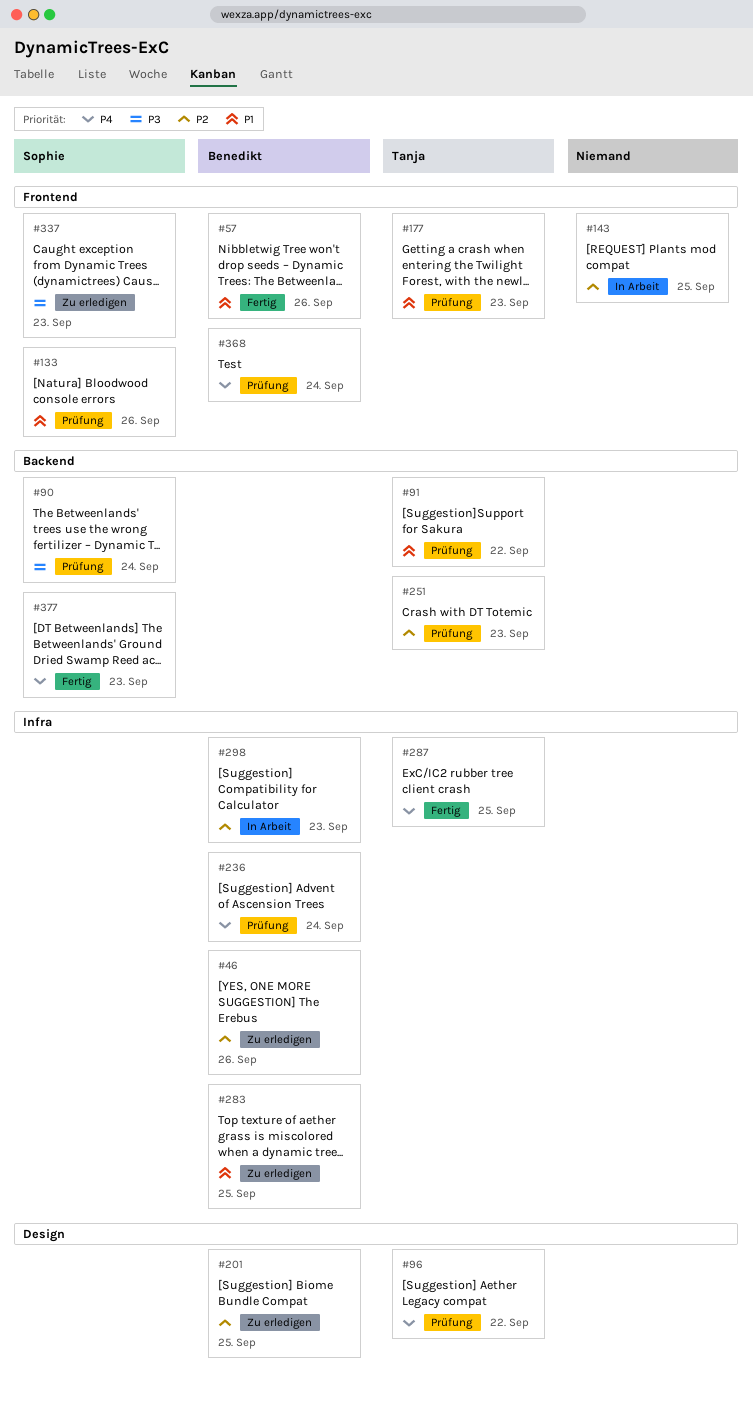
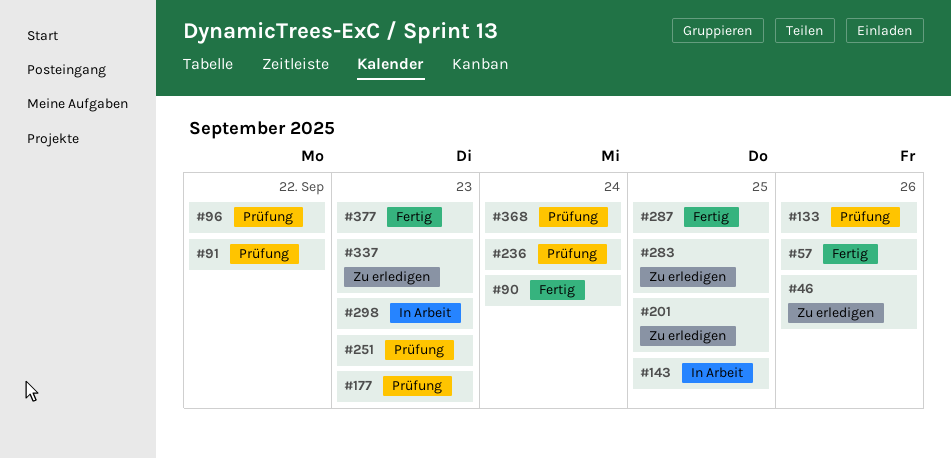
#90, status: Prüfung -> Fertig

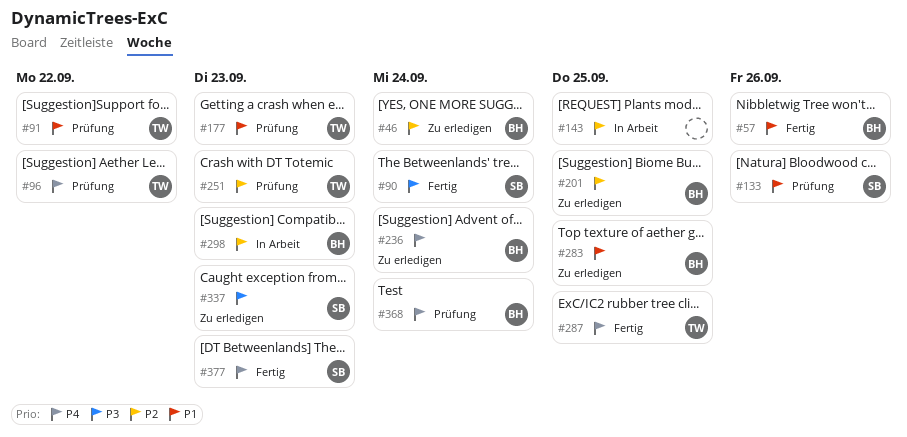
#46, due: Sep 26 -> Sep 24
#236, status: Prüfung -> Zu erledigen

